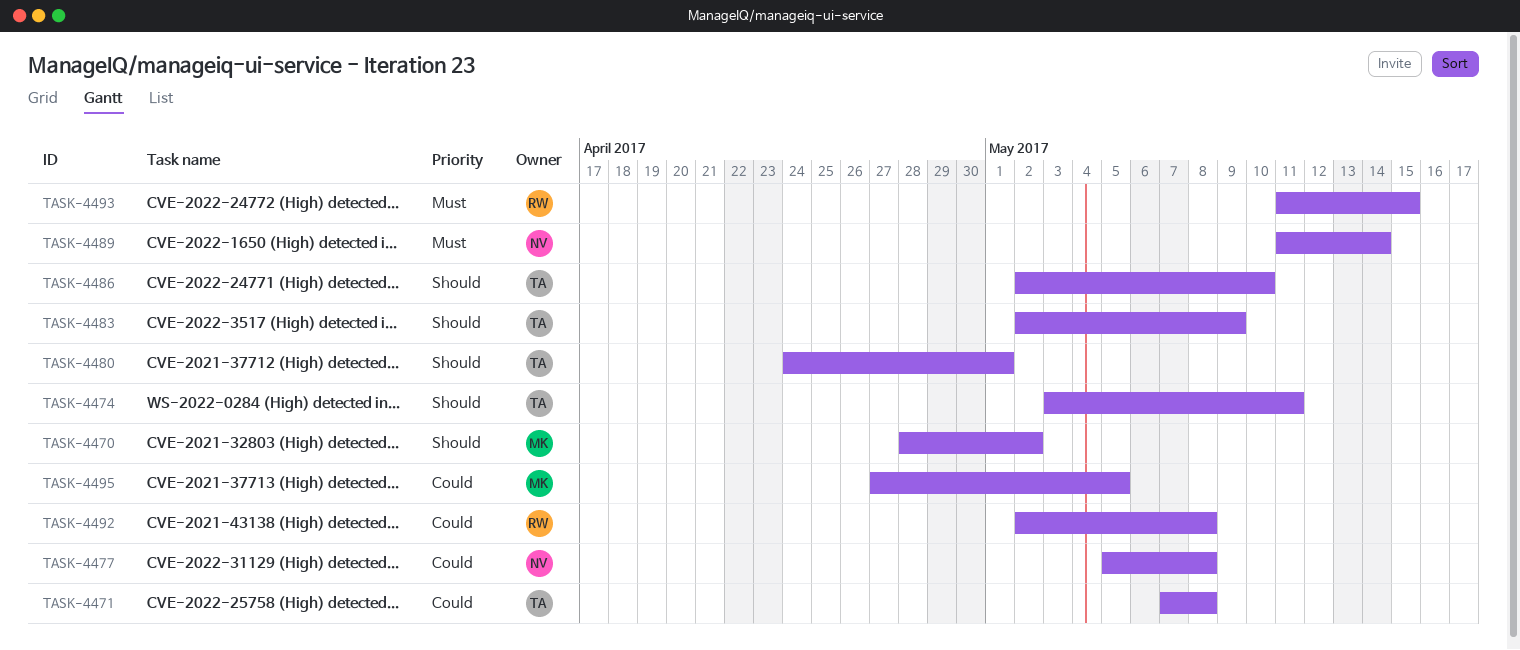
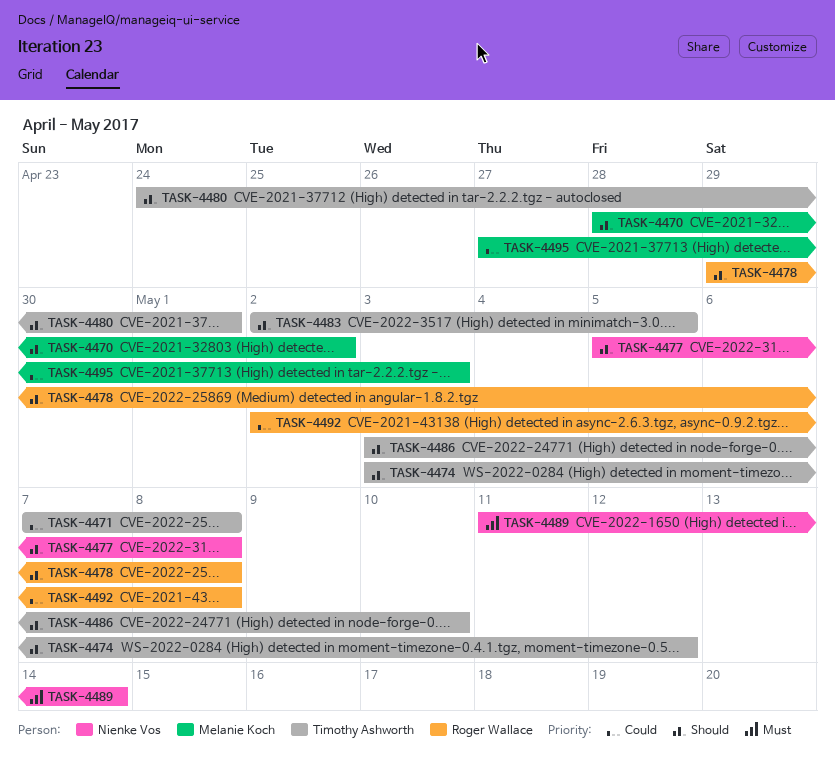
TASK-4474, due: May 11 -> May 12
TASK-4477, priority: Could -> Should
TASK-4478: none -> present
TASK-4483, due: May 9 -> May 5
TASK-4486, start: May 2 -> May 3
TASK-4493: present -> none
TASK-4495, due: May 5 -> May 3

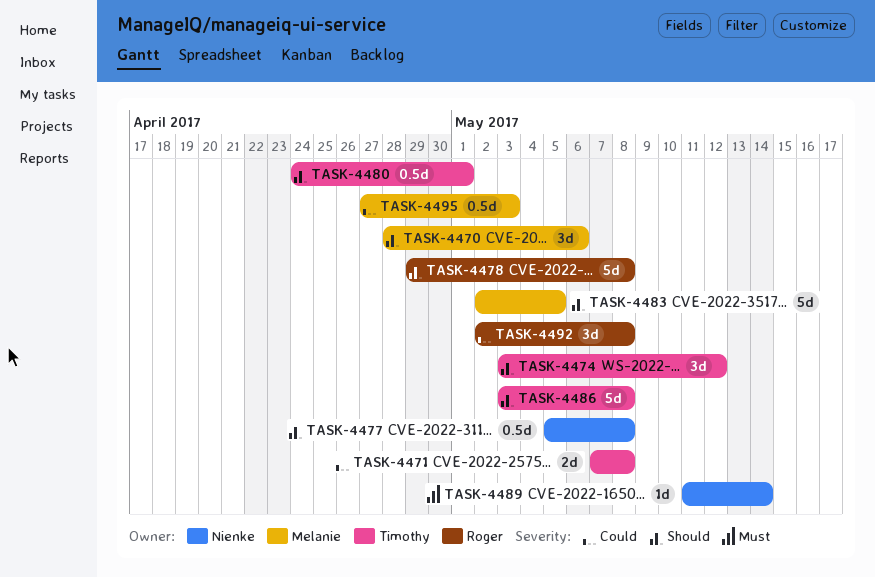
TASK-4470, due: May 2 -> May 6
TASK-4483, owner: Timothy Ashworth -> Melanie Koch
TASK-4486, due: May 10 -> May 8

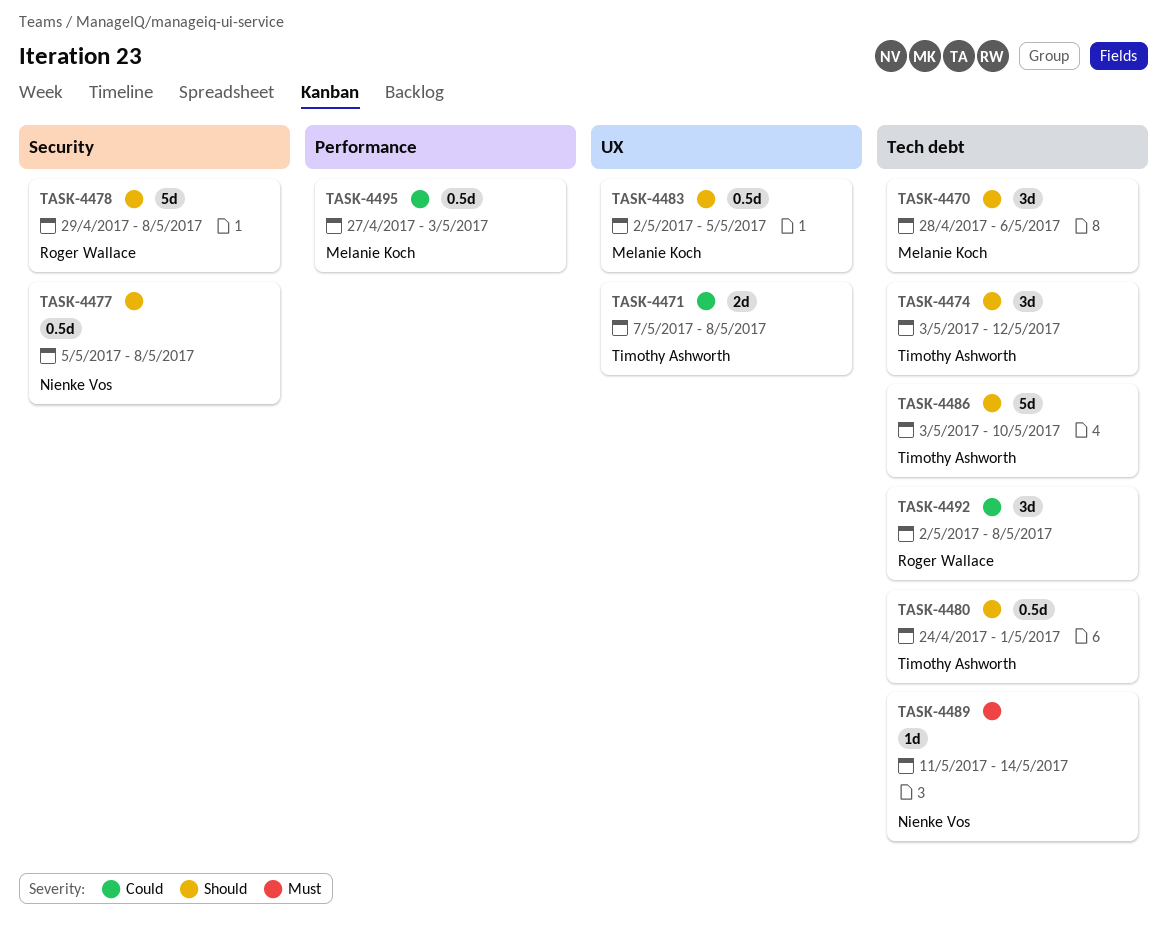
TASK-4483, estimate: 5d -> 0.5d
TASK-4486, due: May 8 -> May 10

